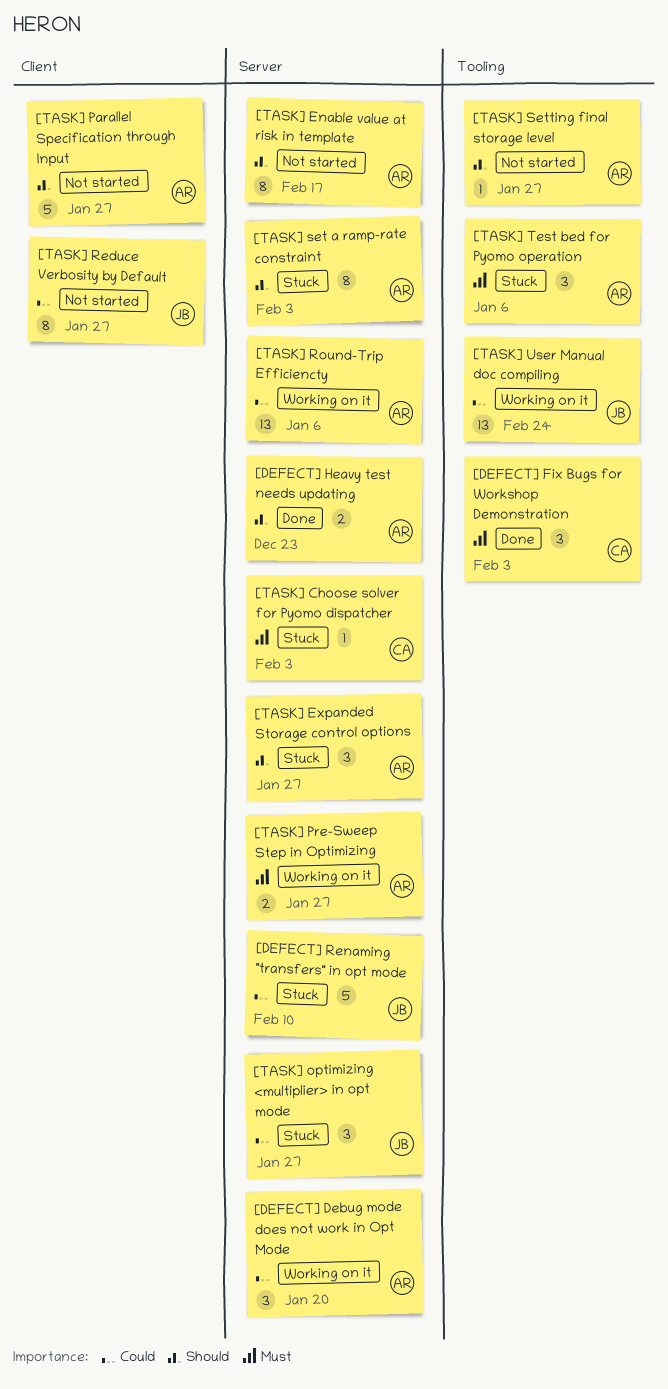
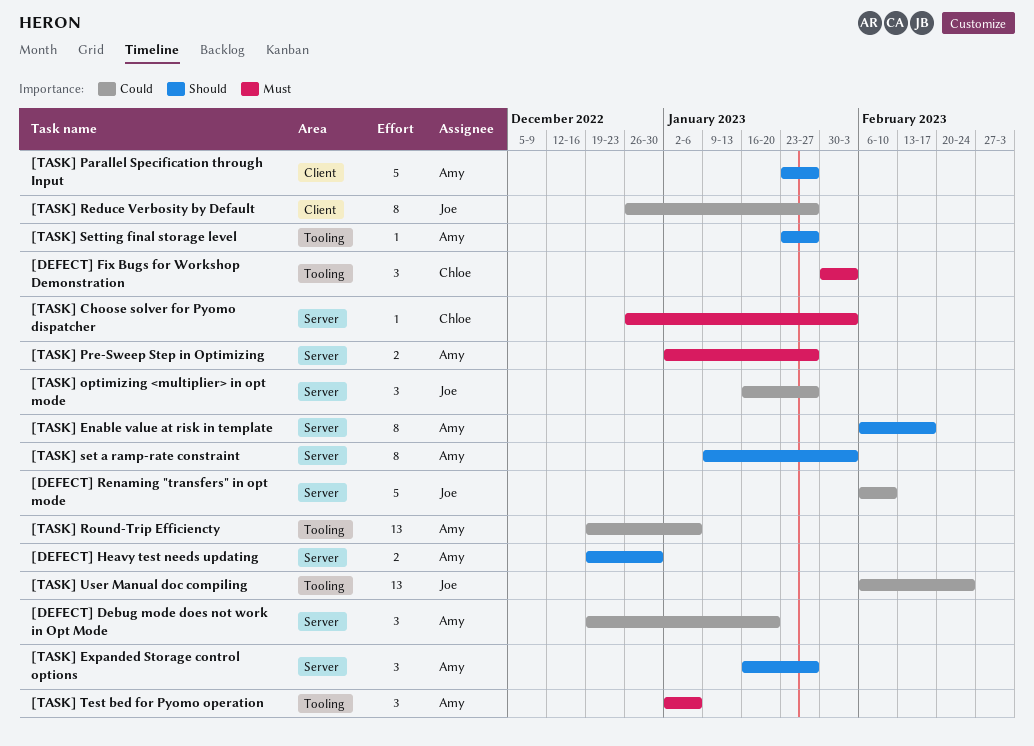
[DEFECT] Heavy test needs updating, due: Dec 23 -> Dec 30
[TASK] Round-Trip Efficiencty, label: Server -> Tooling

